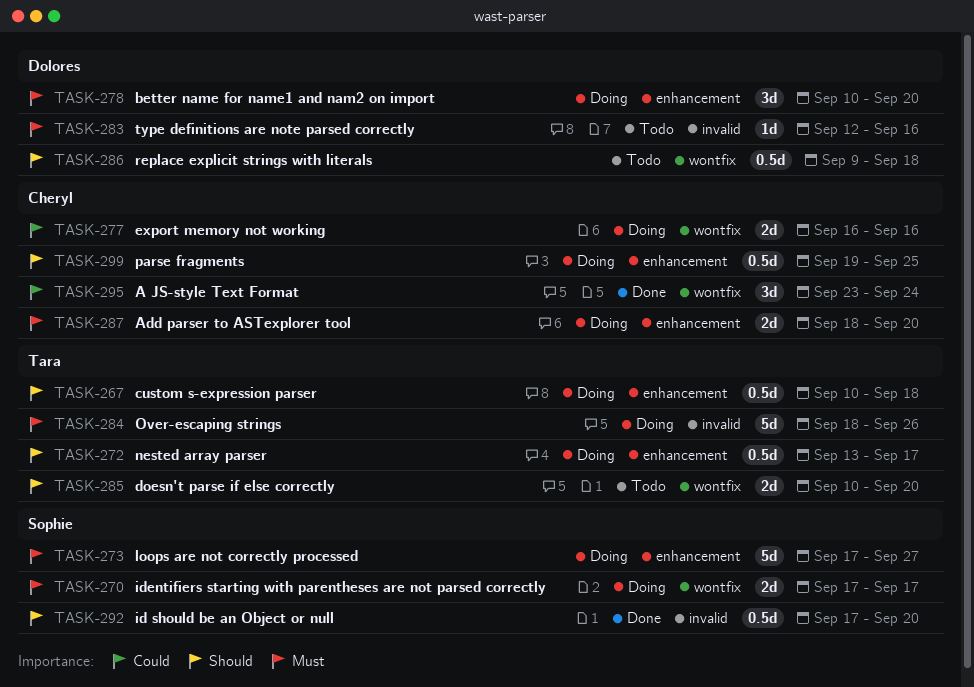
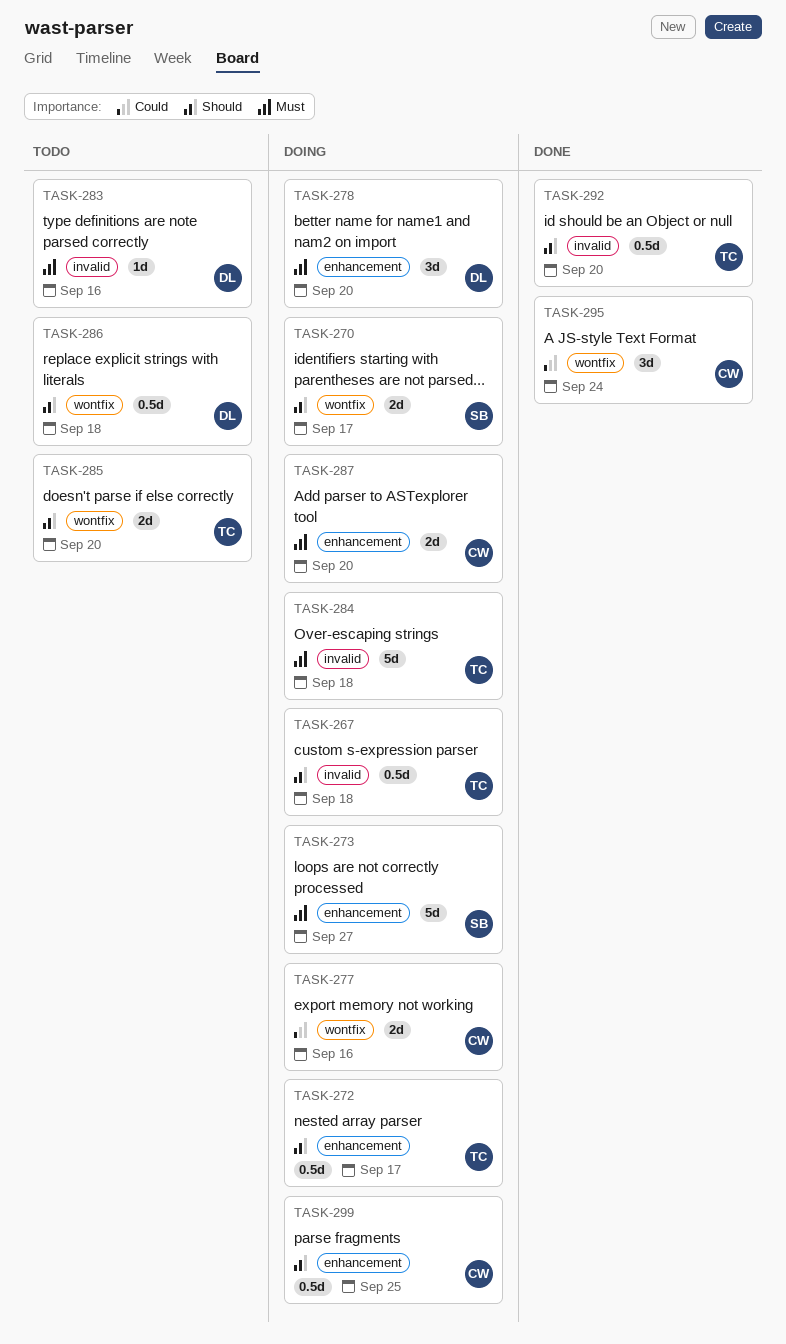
TASK-267, label: enhancement -> invalid
TASK-270, priority: Must -> Should
TASK-284, due: Sep 26 -> Sep 18
TASK-292, owner: Sophie -> Tara

